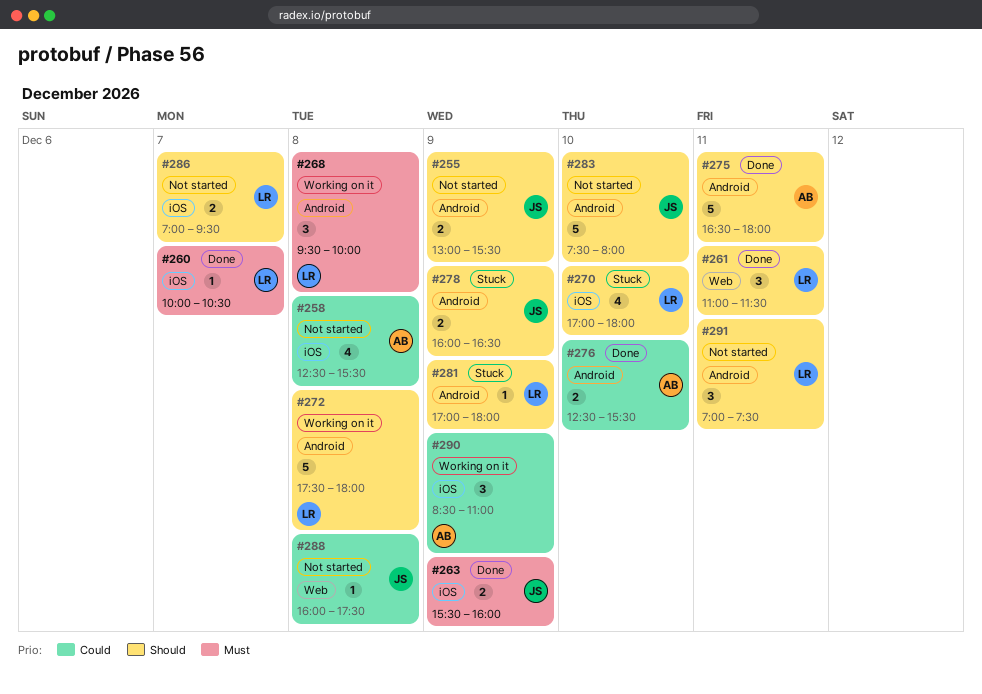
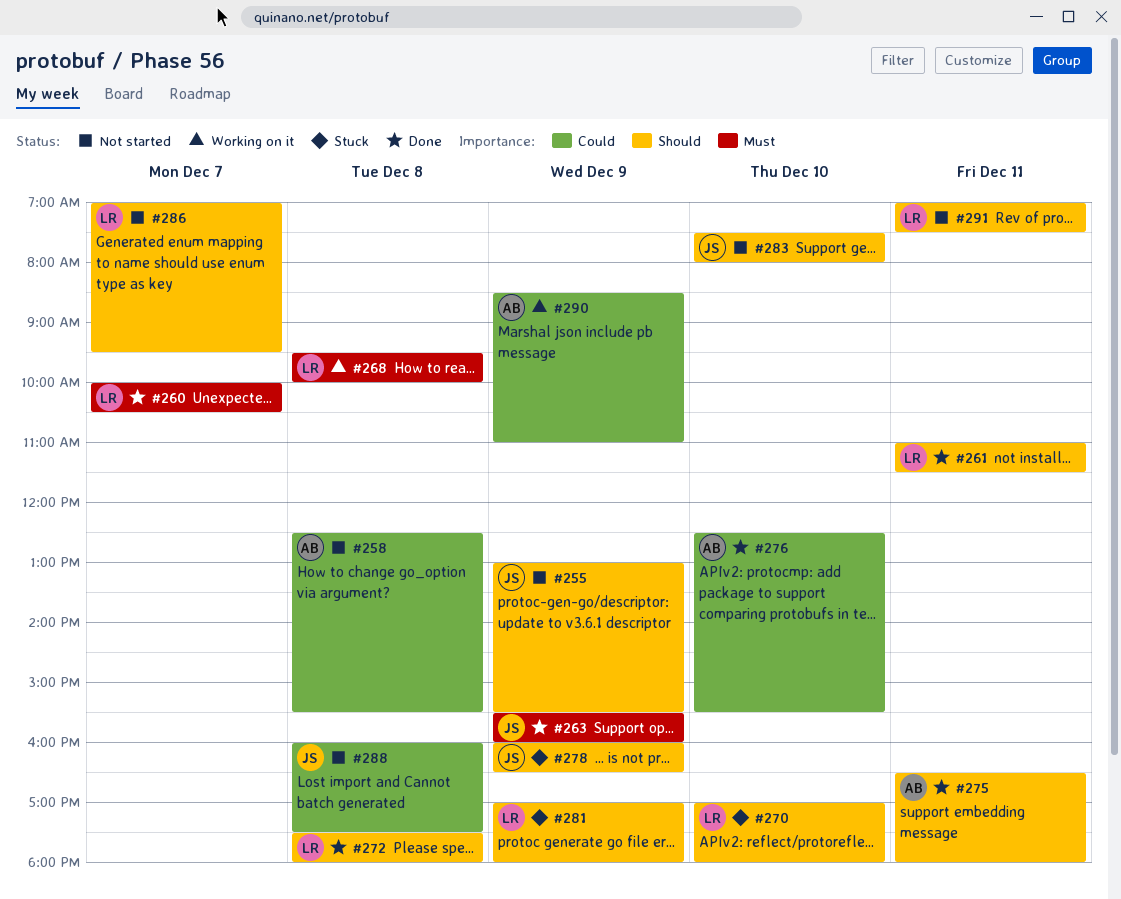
#272, status: Working on it -> Done

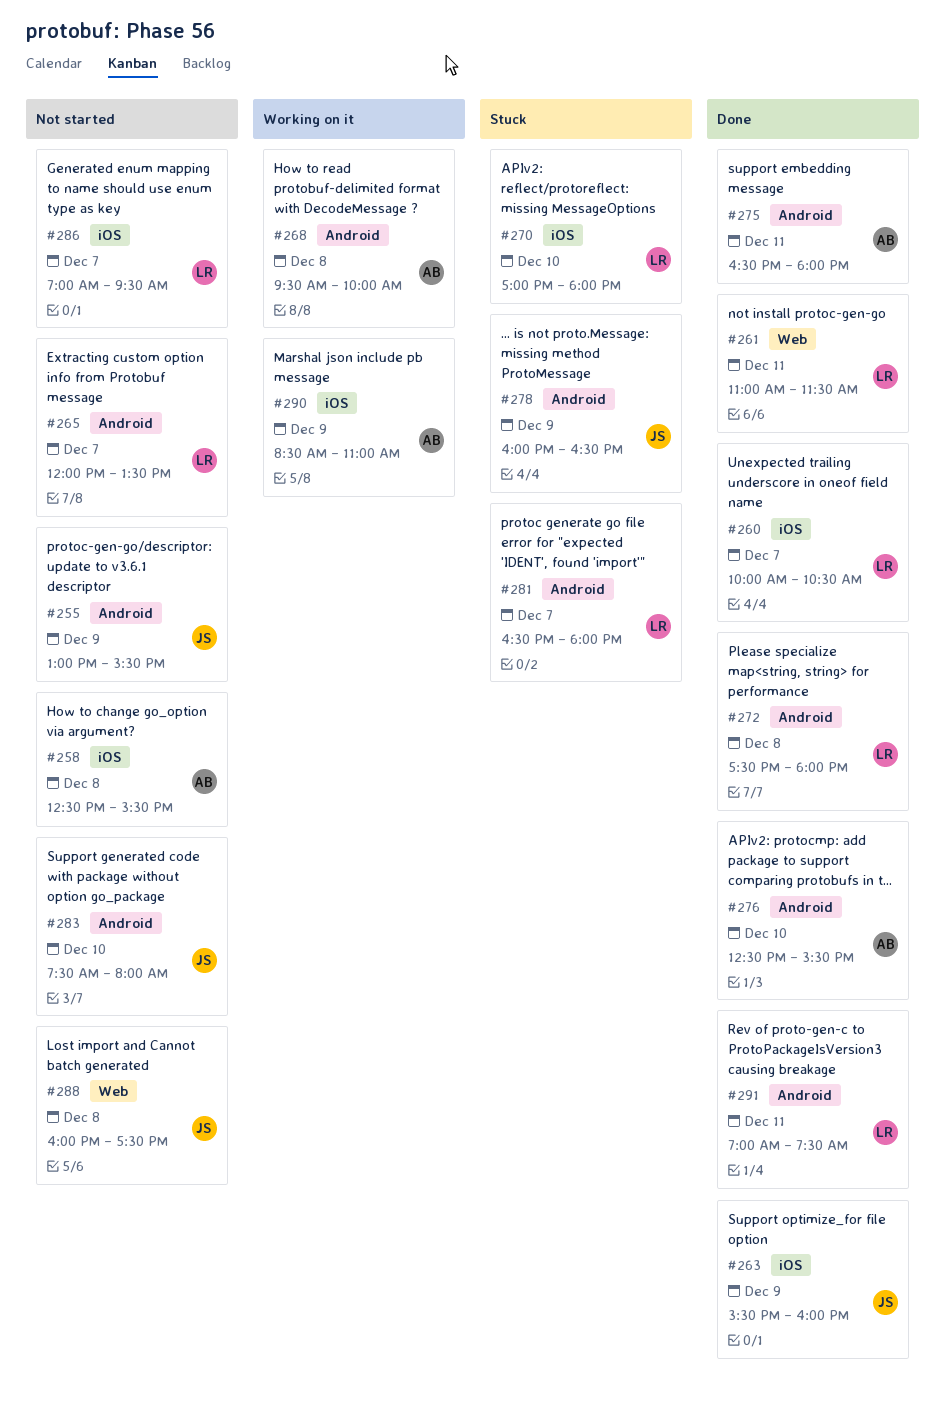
#265: none -> present
#268, owner: LR -> AB
#281, day: Dec 9 -> Dec 7
#281, begins: 17:00 -> 16:30
#291, status: Not started -> Done

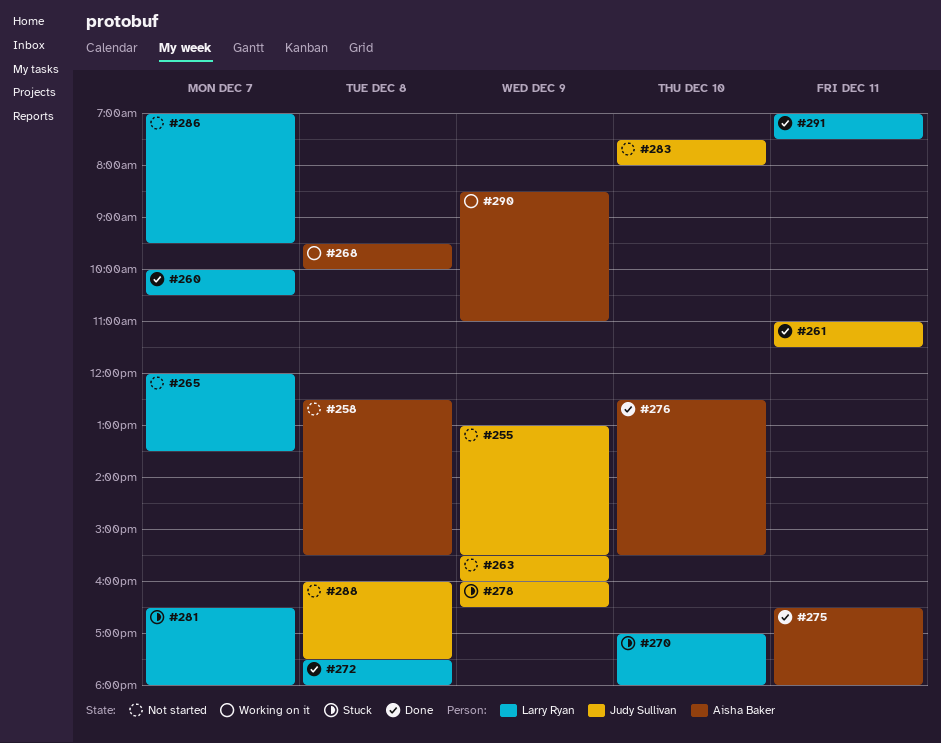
#261, owner: Larry Ryan -> Judy Sullivan
#263, status: Done -> Not started

